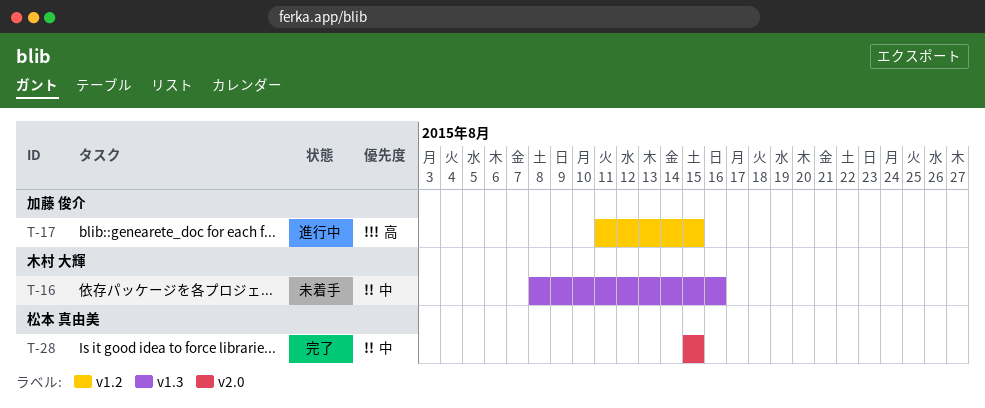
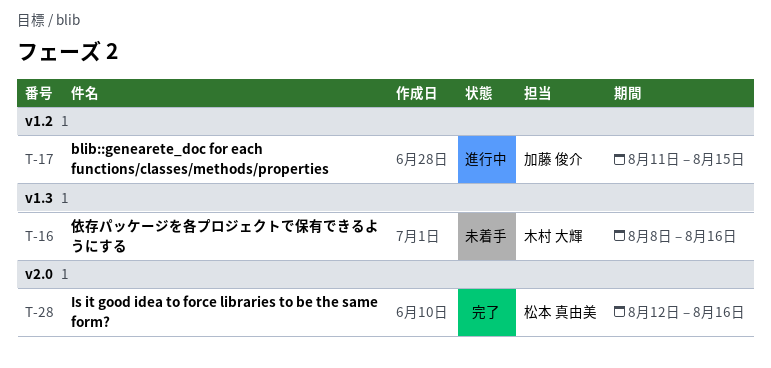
T-28, start: Aug 15 -> Aug 12
T-28, due: Aug 15 -> Aug 16

